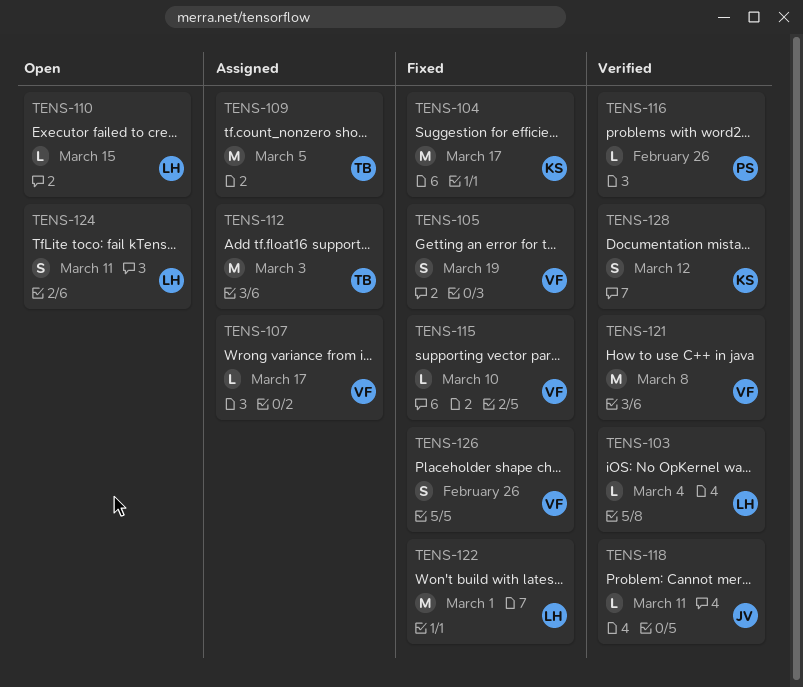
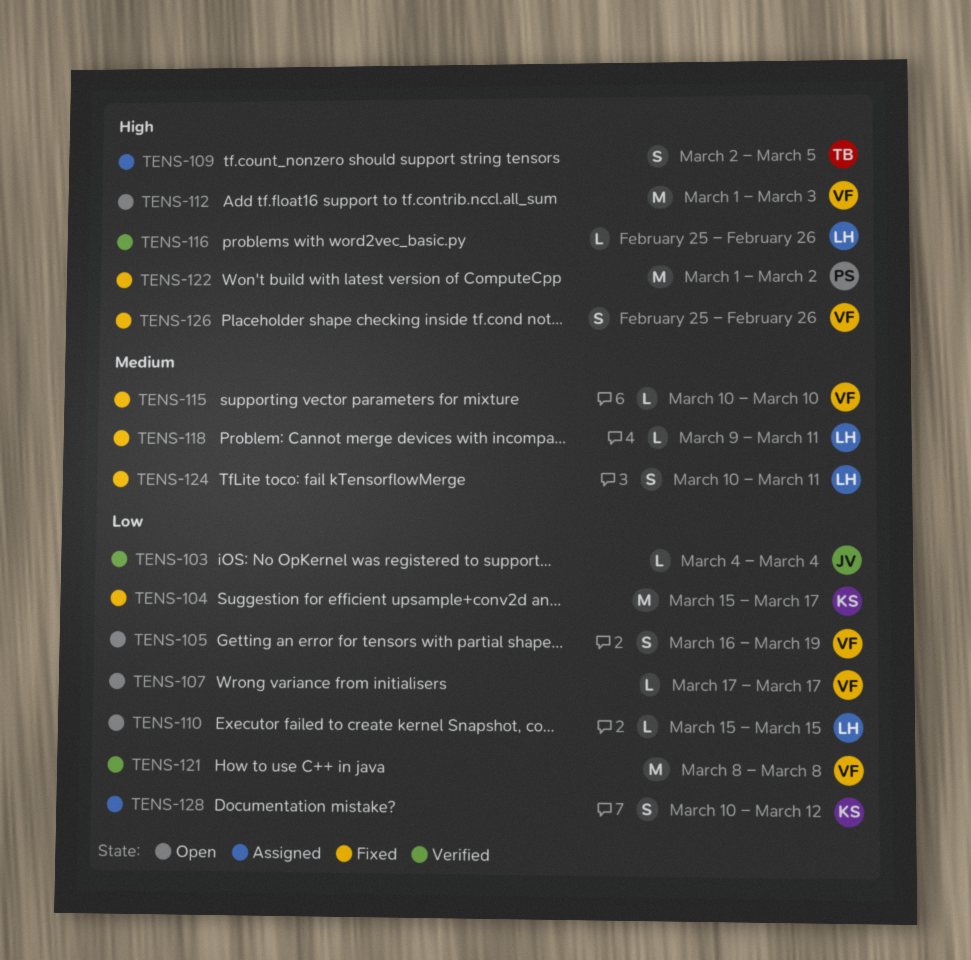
TENS-103, owner: LH -> JV
TENS-105, status: Fixed -> Open
TENS-107, status: Assigned -> Open
TENS-109, estimate: M -> S
TENS-112, status: Assigned -> Open
TENS-112, owner: TB -> VF
TENS-116, owner: PS -> LH
TENS-118, status: Verified -> Fixed
TENS-118, owner: JV -> LH
TENS-122, owner: LH -> PS
TENS-122, due: Mar 1 -> Mar 2
TENS-124, status: Open -> Fixed
TENS-128, status: Verified -> Assigned

